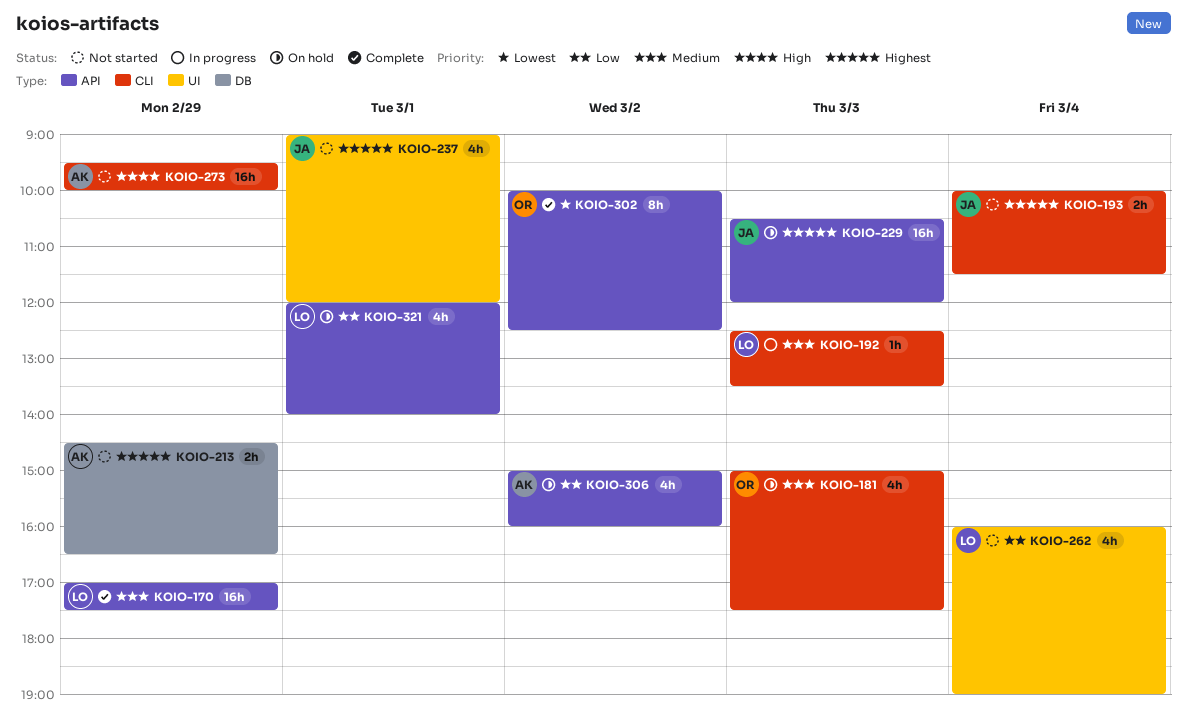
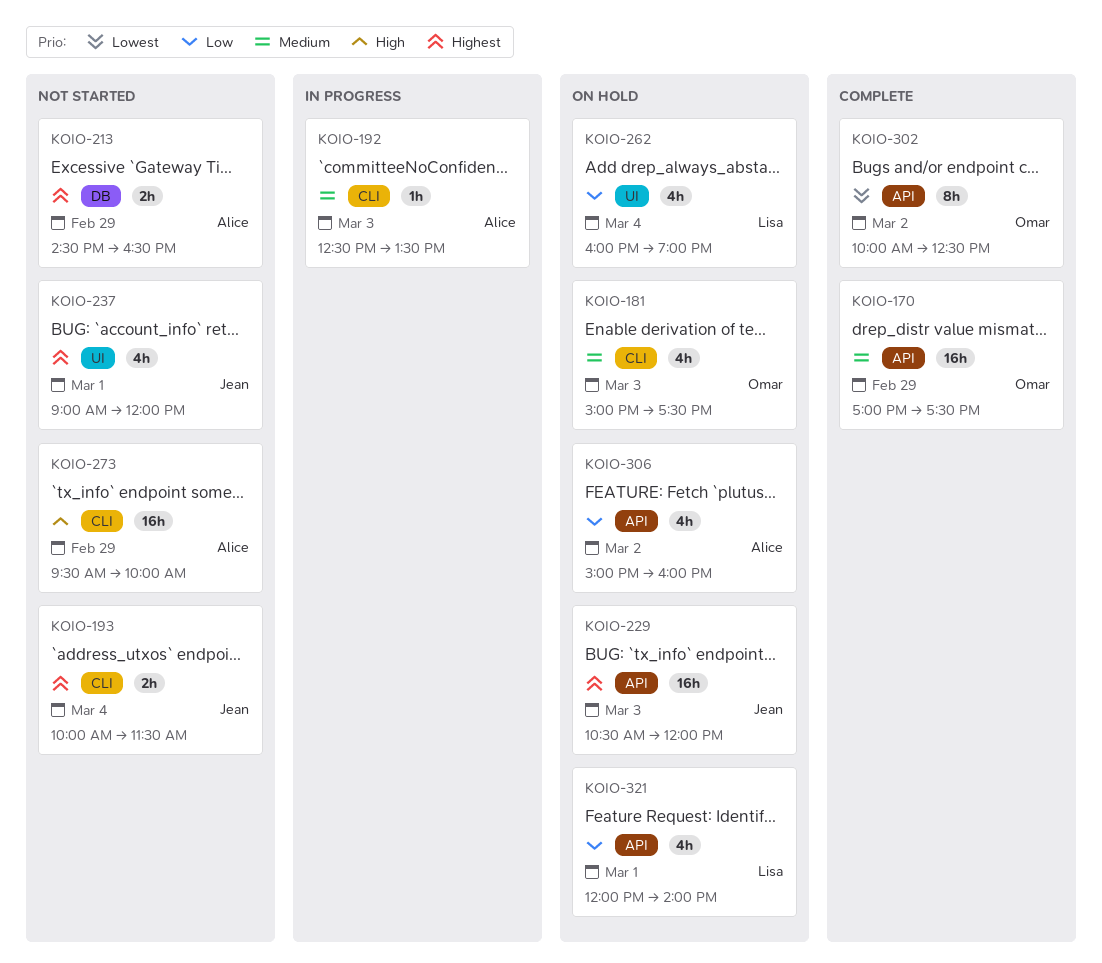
KOIO-170, owner: Lisa -> Omar
KOIO-192, owner: Lisa -> Alice
KOIO-262, status: Not started -> On hold

